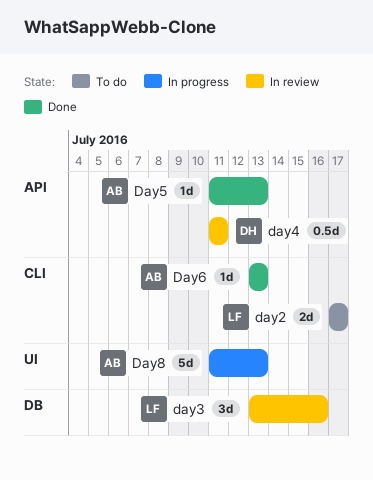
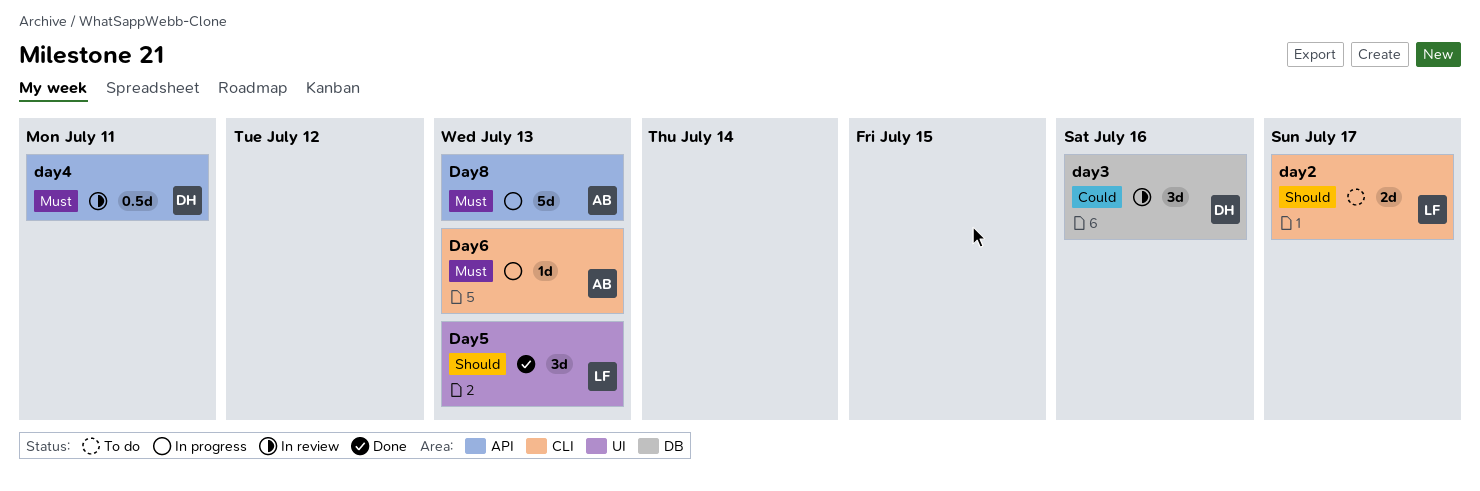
day3, owner: LF -> DH
Day5, owner: AB -> LF
Day5, label: API -> UI
Day5, estimate: 1d -> 3d
Day6, status: Done -> In progress
Day8, label: UI -> API

